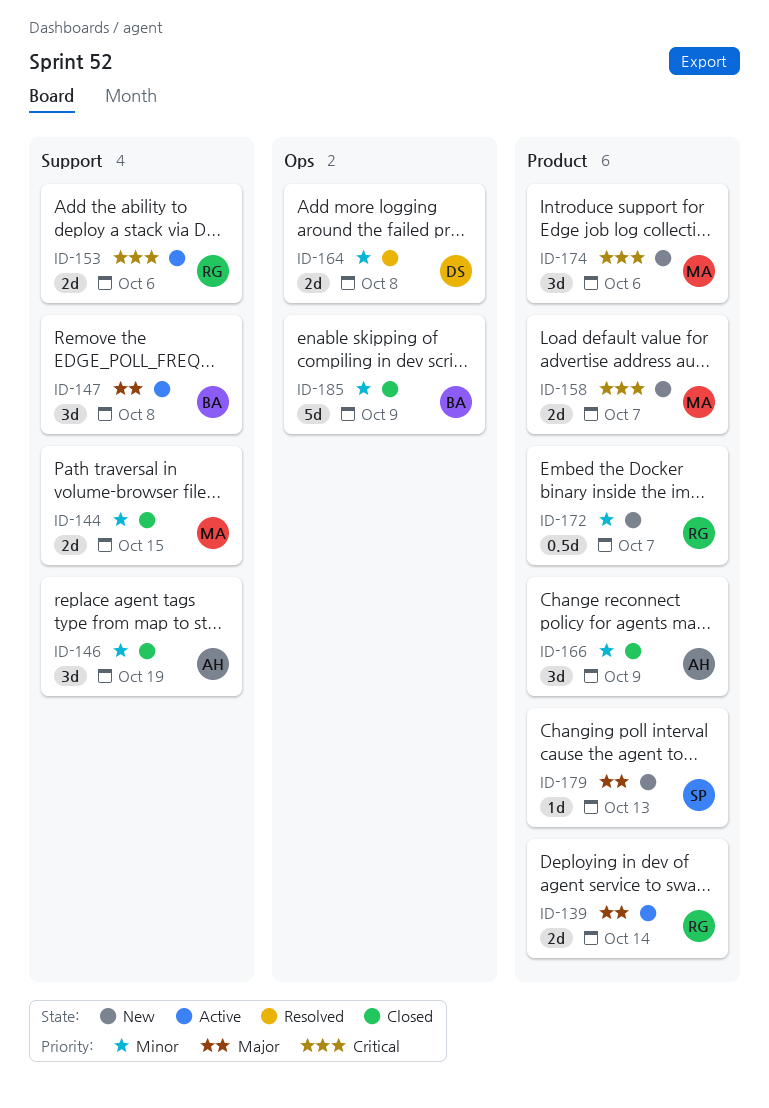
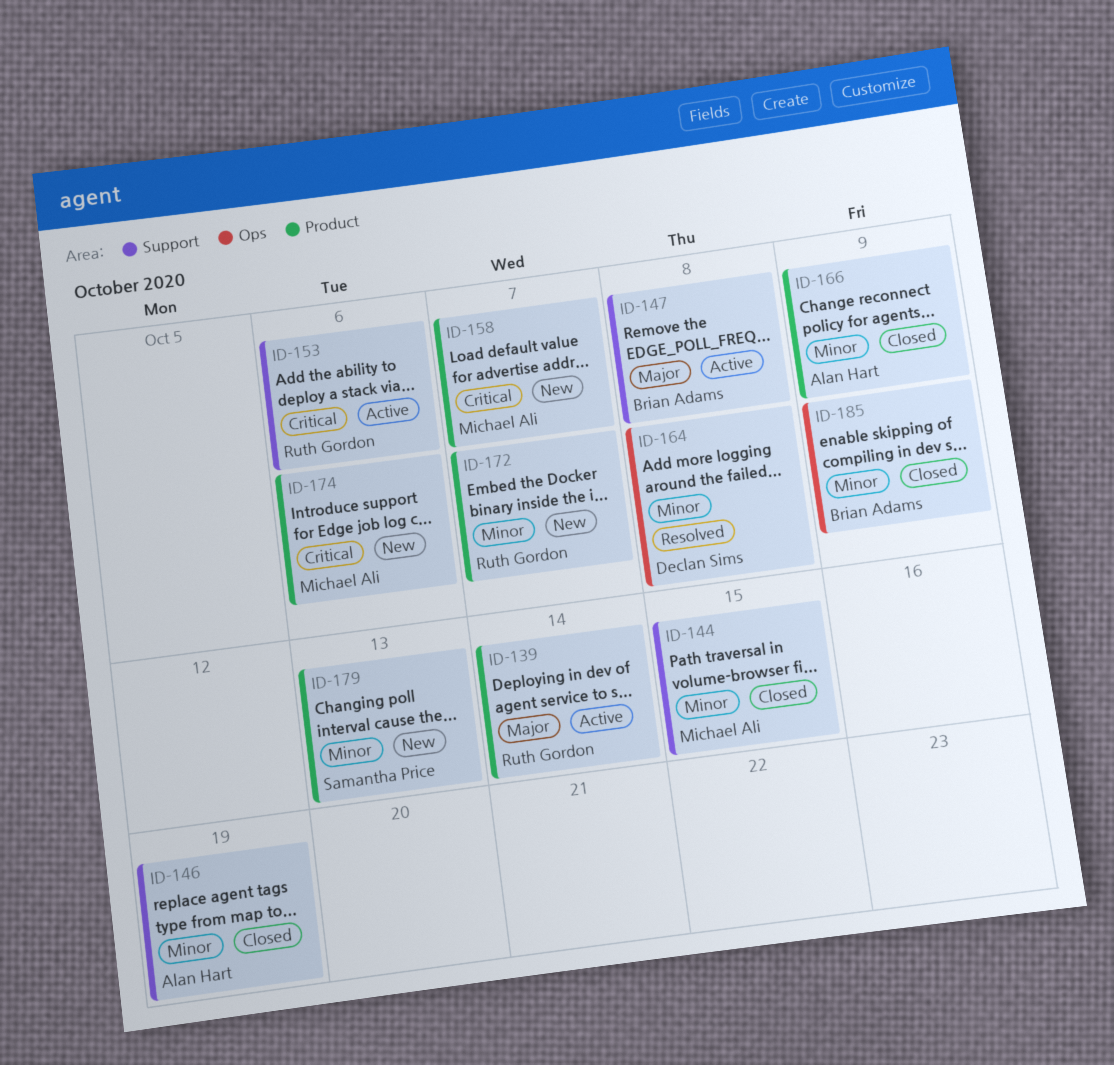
ID-179, priority: Major -> Minor

